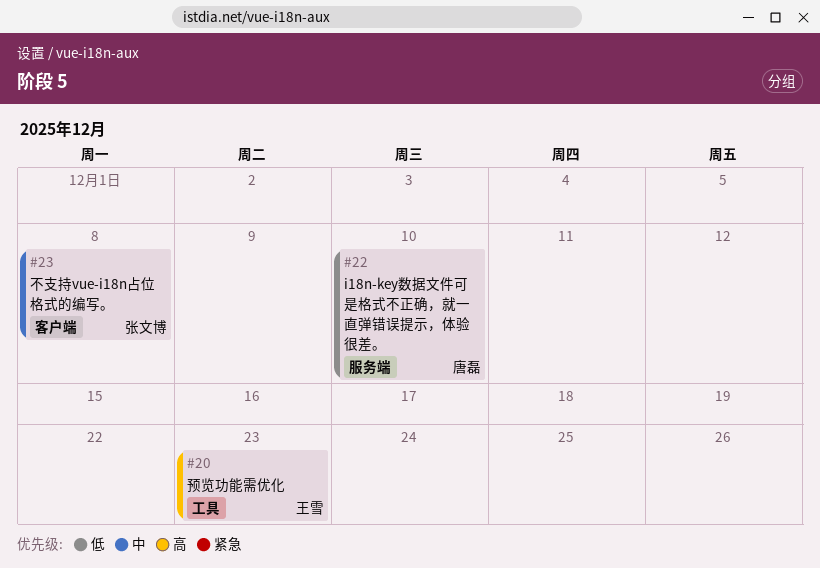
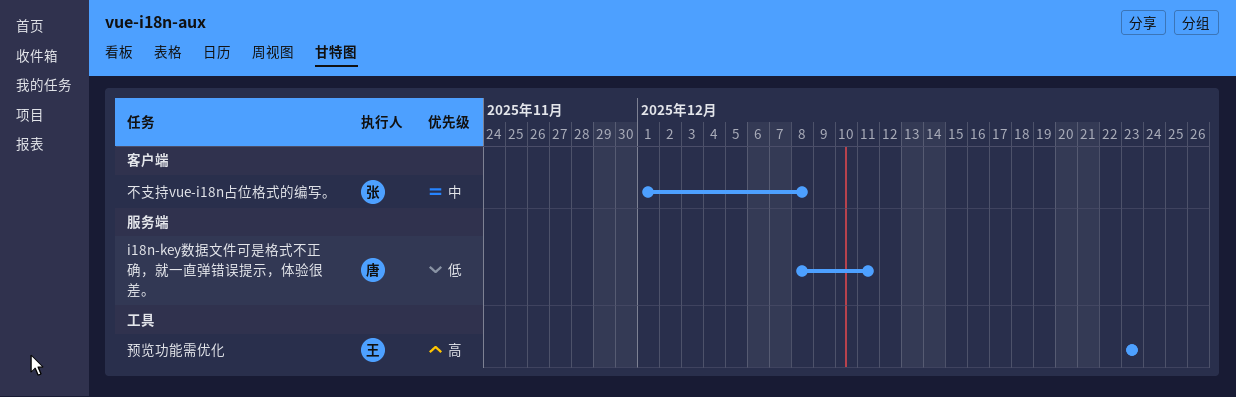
i18n-key数据文件可是格式不正确，就一直弹错误提示，体验很差。, due: Dec 10 -> Dec 11

